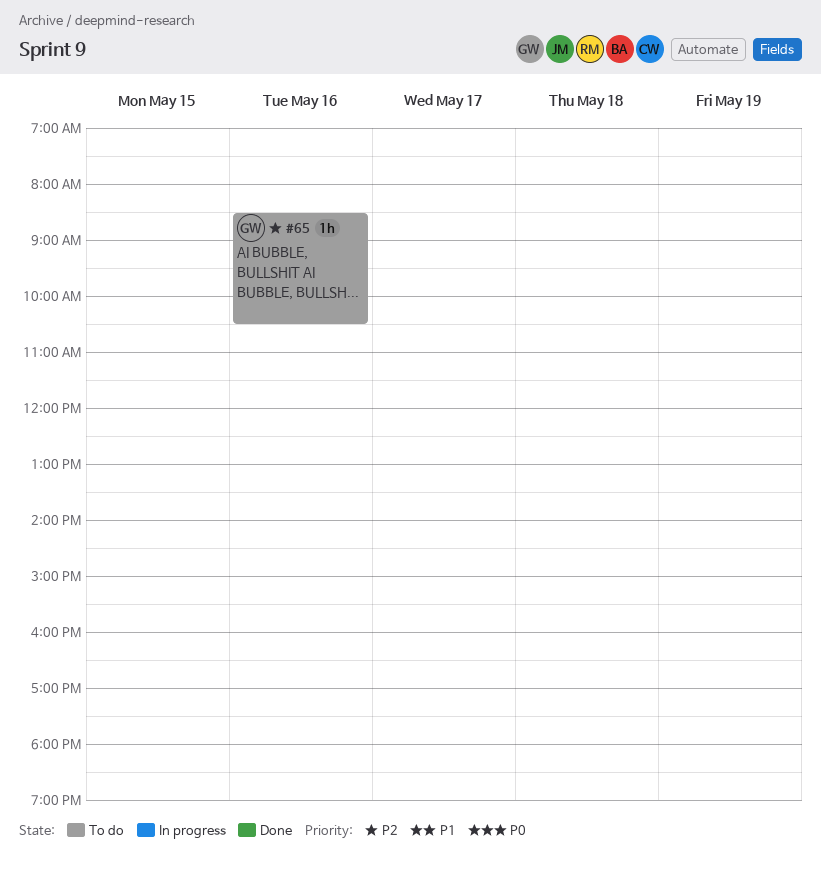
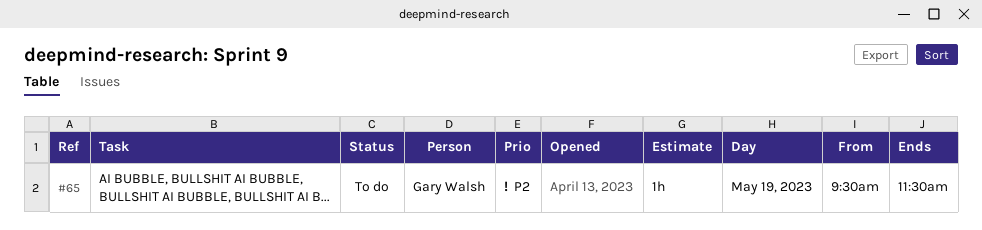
#65, day: May 16 -> May 19
#65, begins: 08:30 -> 09:30
#65, ends: 10:30 -> 11:30

